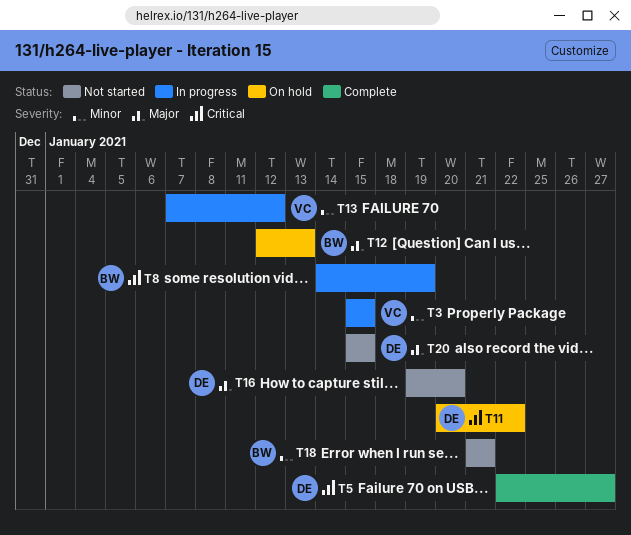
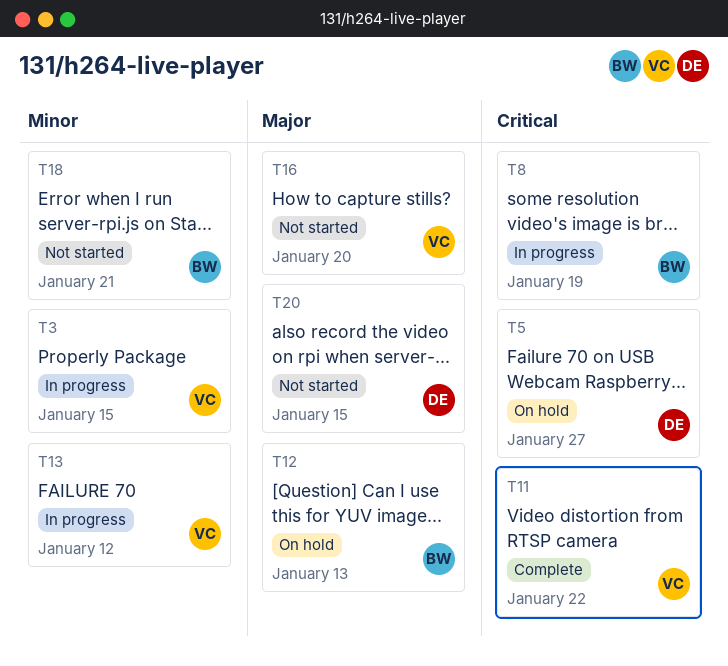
T5, status: Complete -> On hold
T11, status: On hold -> Complete
T11, owner: DE -> VC
T16, owner: DE -> VC

